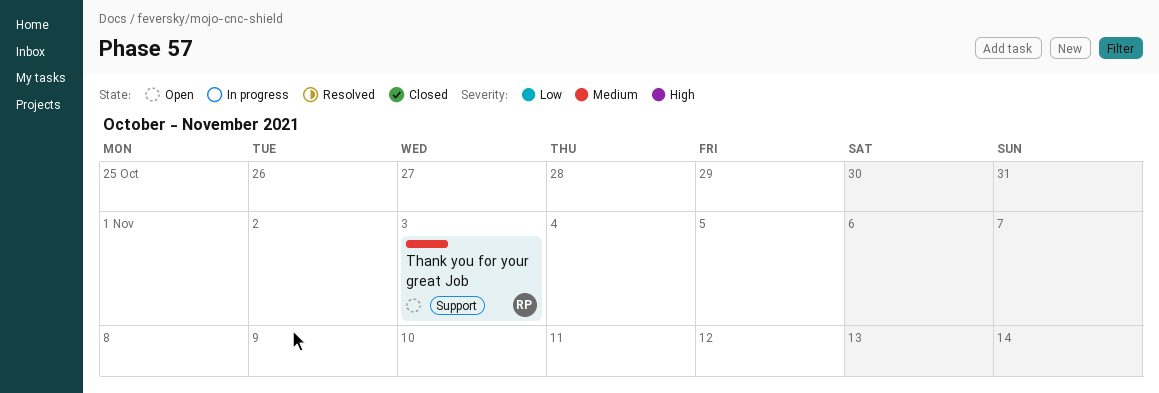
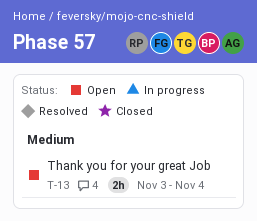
Thank you for your great Job, due: Nov 3 -> Nov 4

